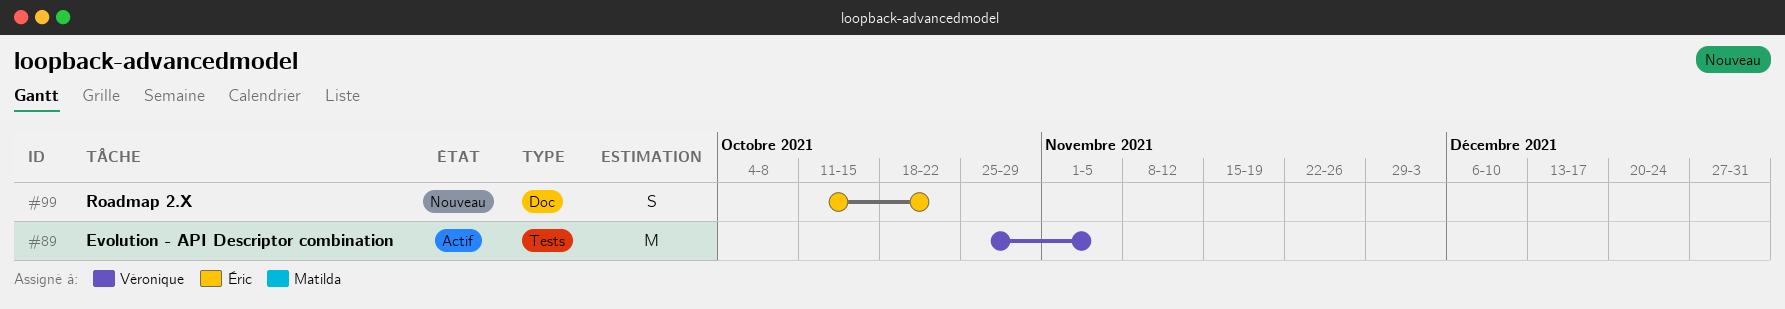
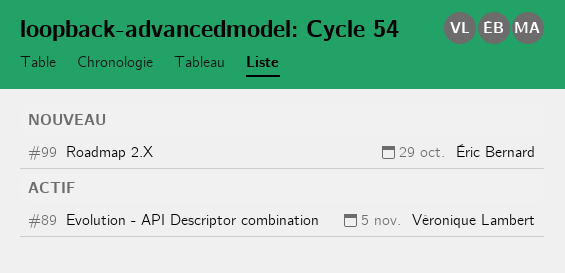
#99, due: Oct 22 -> Oct 29

